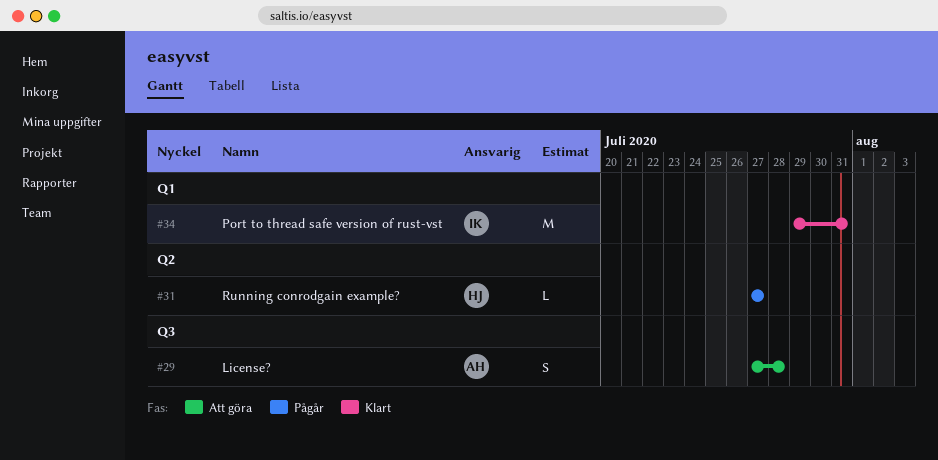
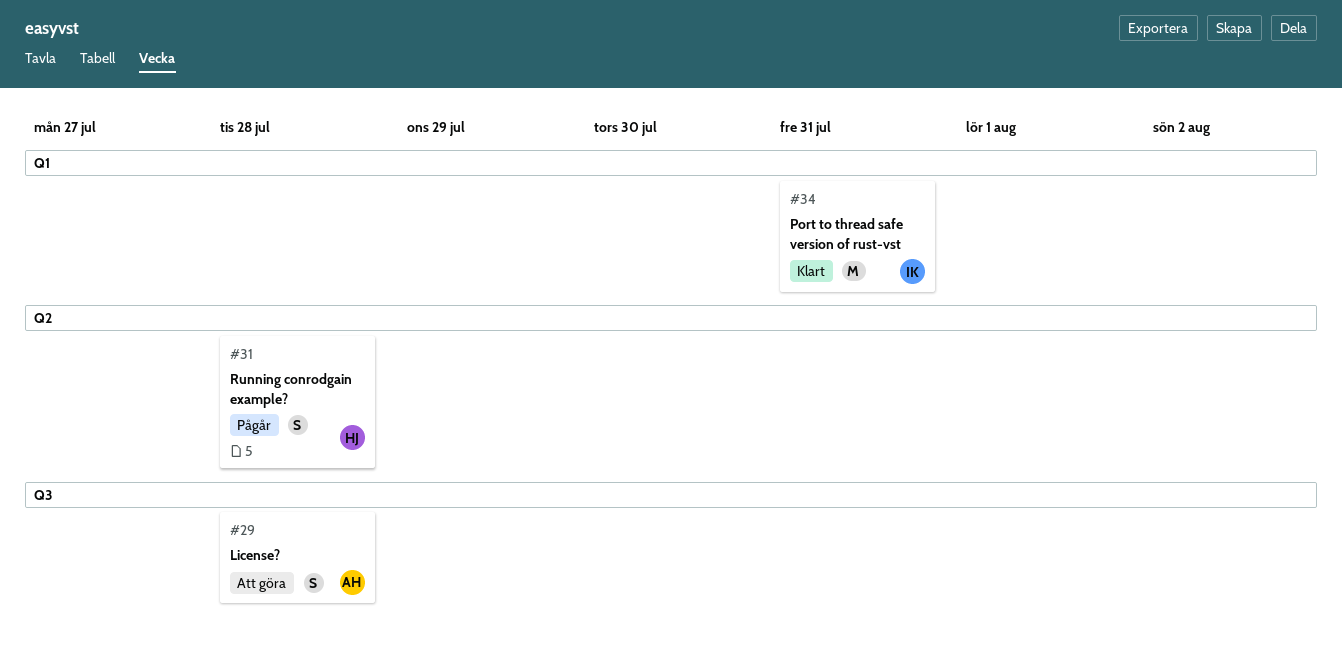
#31, estimate: L -> S
#31, due: Jul 27 -> Jul 28

